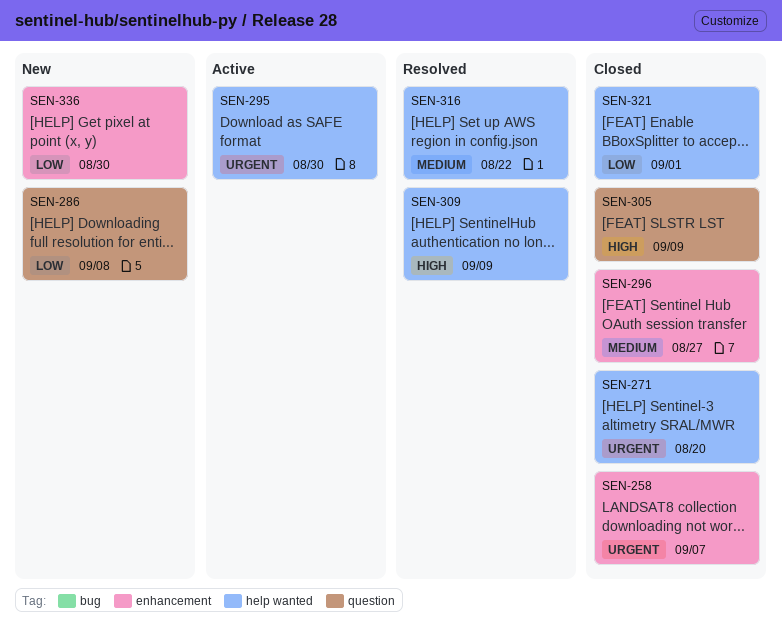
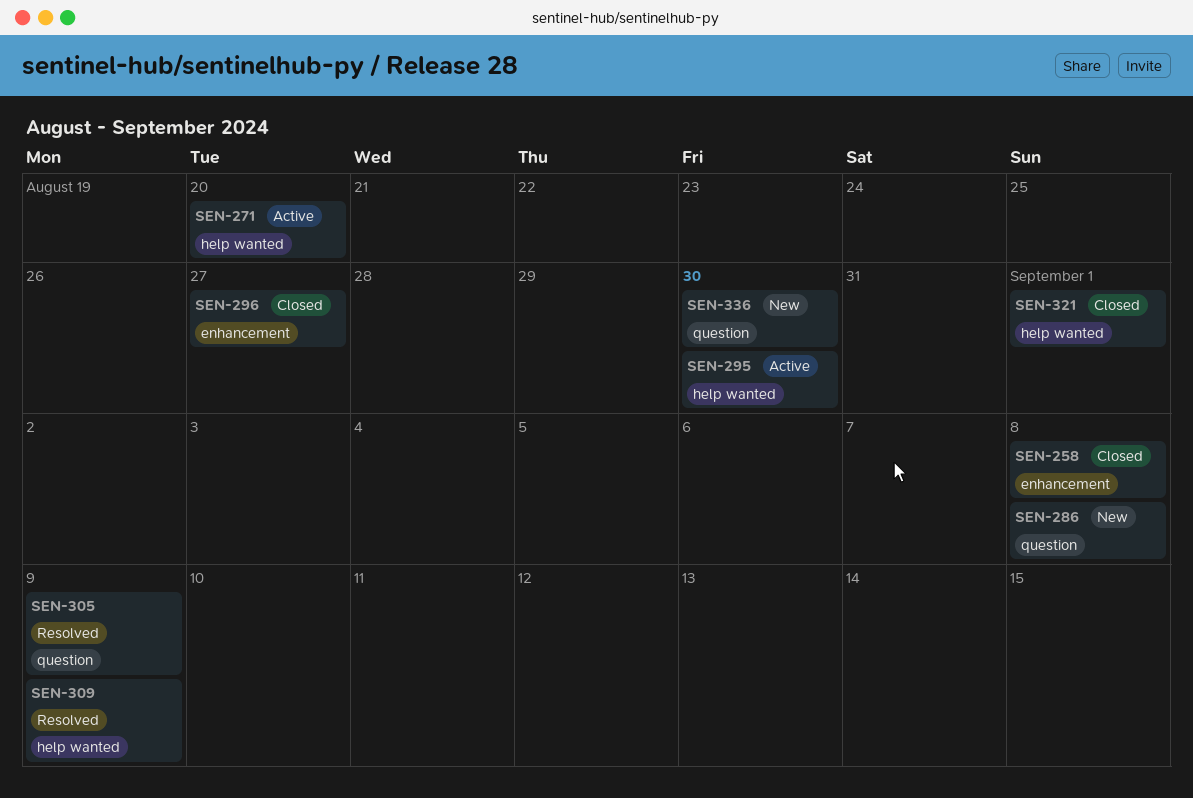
SEN-258, due: Sep 7 -> Sep 8
SEN-271, status: Closed -> Active
SEN-305, status: Closed -> Resolved
SEN-316: present -> none
SEN-336, label: enhancement -> question

